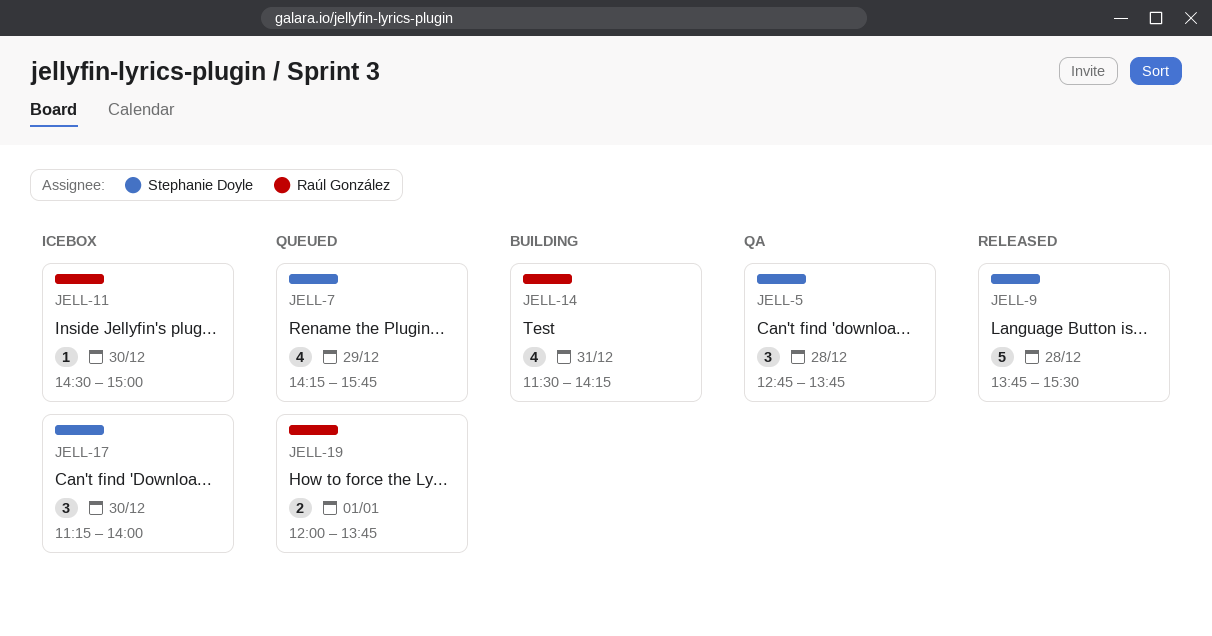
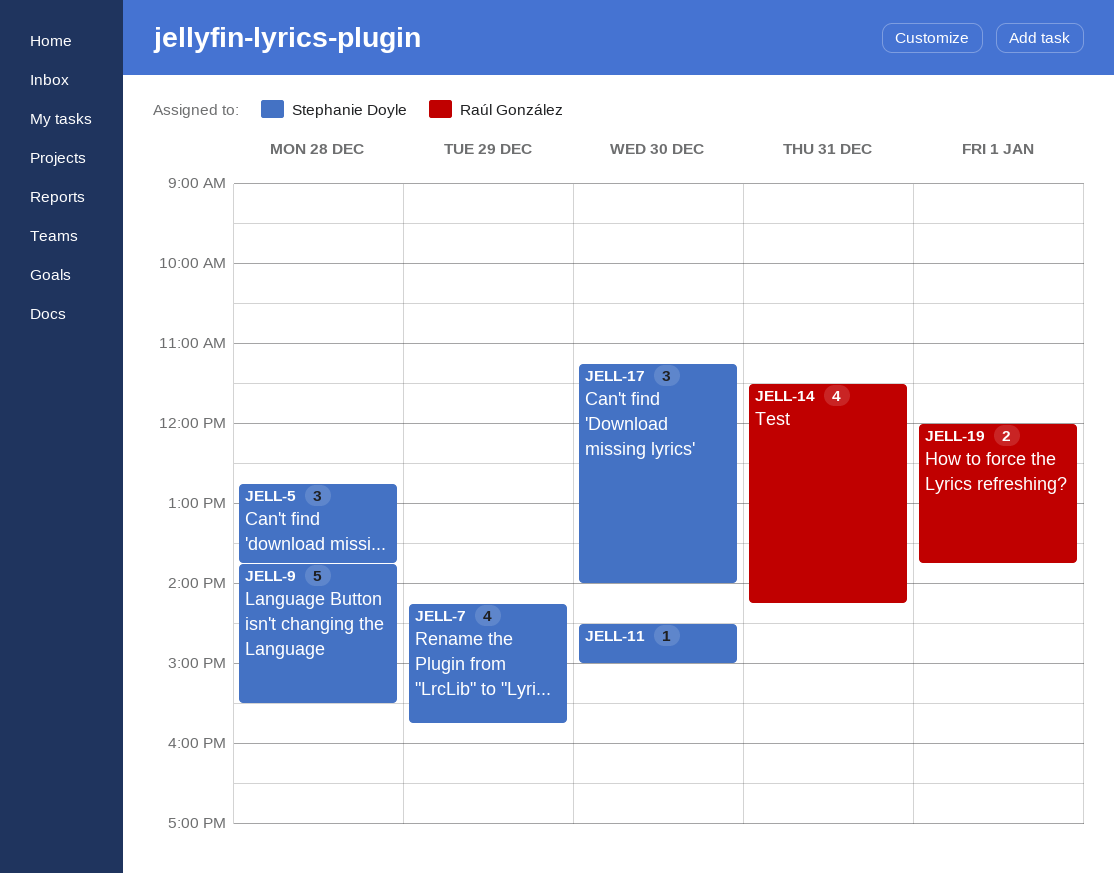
JELL-11, owner: Raúl González -> Stephanie Doyle

